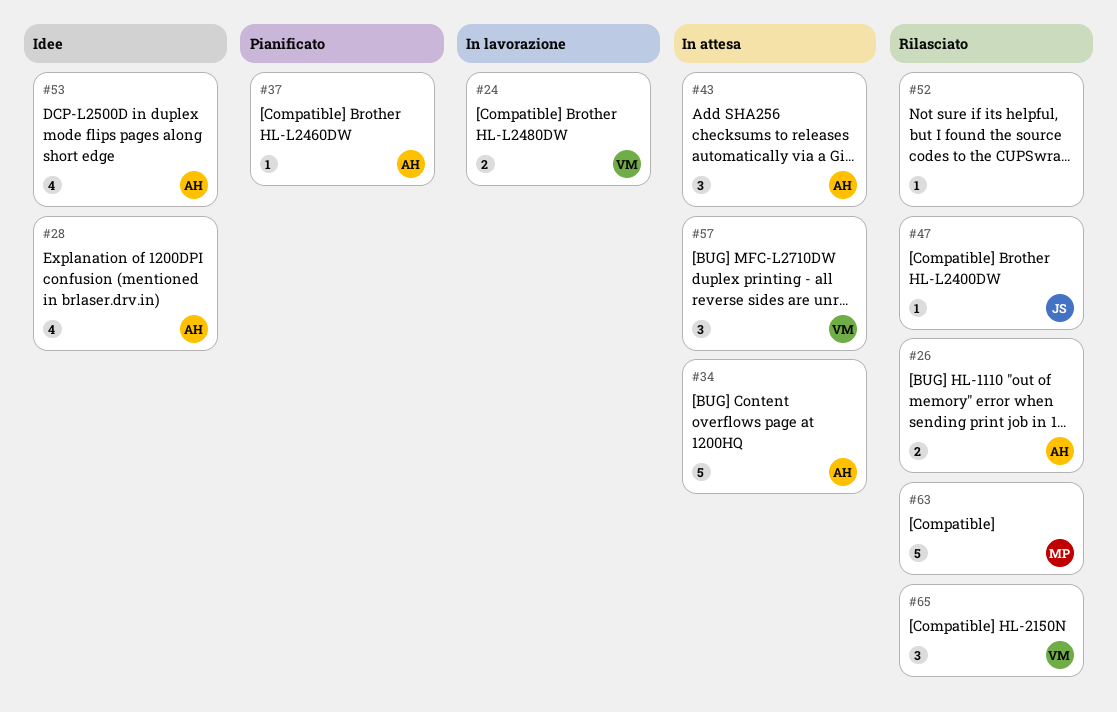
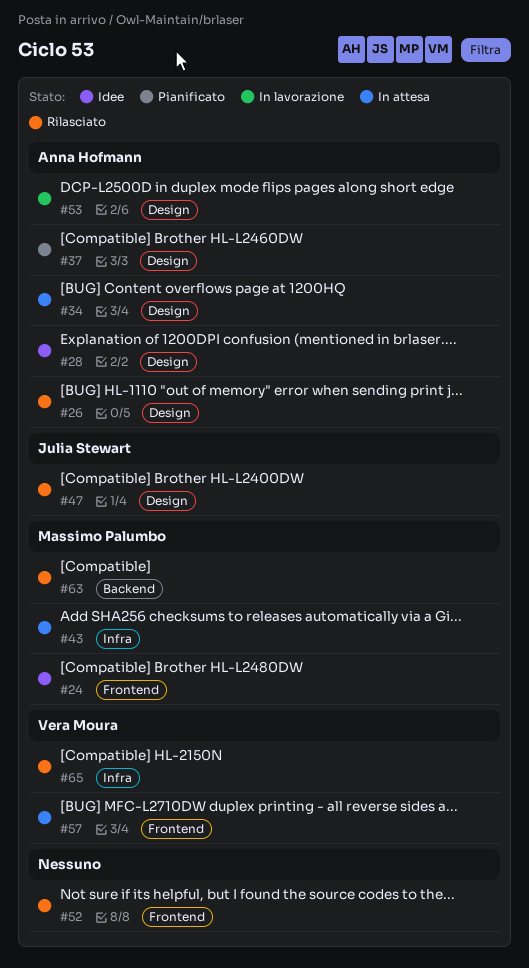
#24, status: In lavorazione -> Idee
#24, owner: Vera Moura -> Massimo Palumbo
#43, owner: Anna Hofmann -> Massimo Palumbo
#53, status: Idee -> In lavorazione

